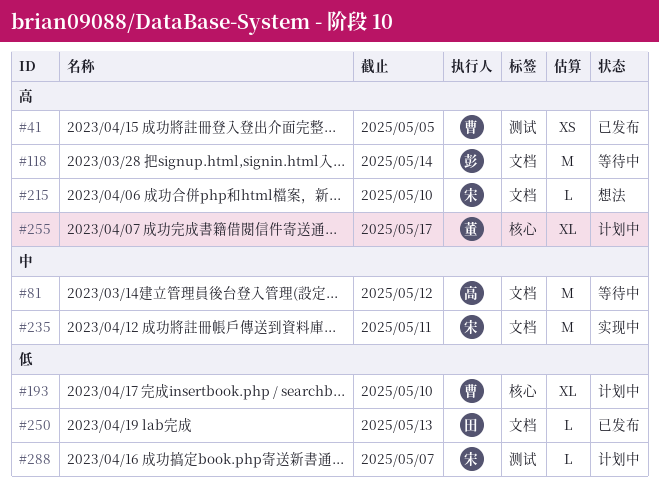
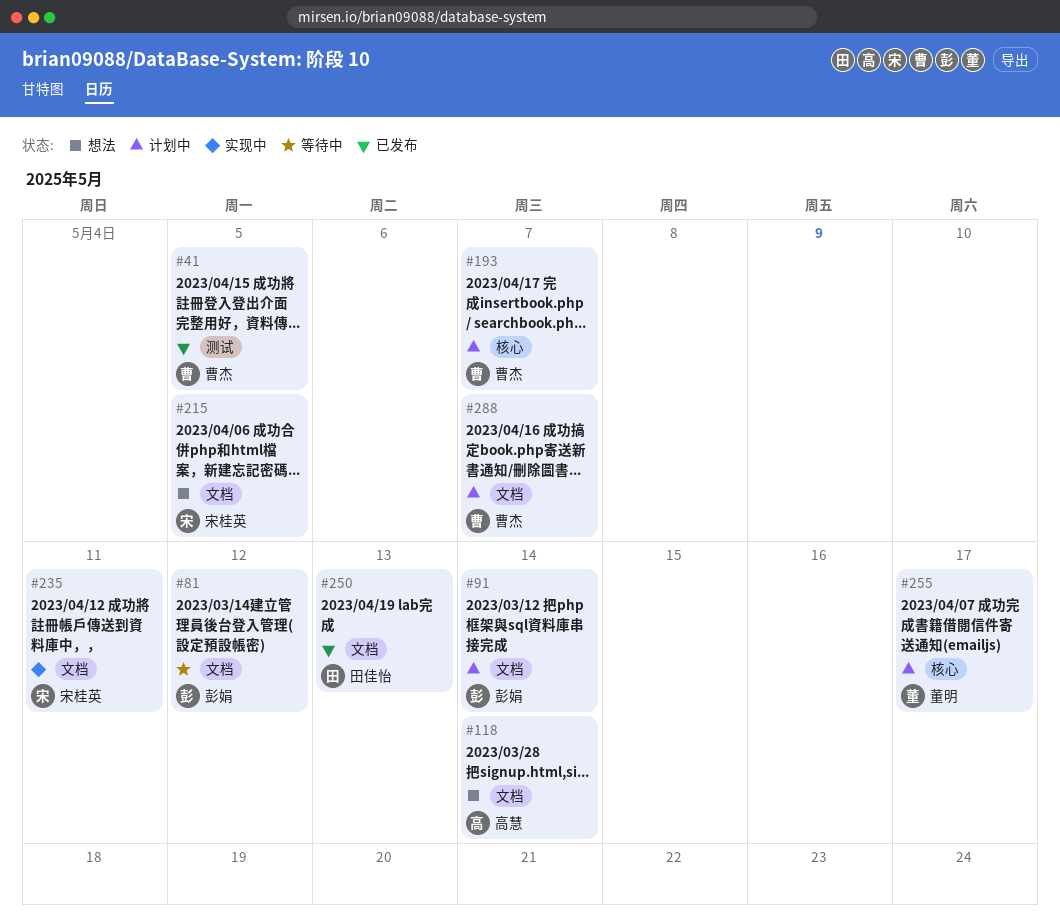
#81, owner: 高慧 -> 彭娟
#91: none -> present
#118, status: 等待中 -> 想法
#118, owner: 彭娟 -> 高慧
#193, due: May 10 -> May 7
#215, due: May 10 -> May 5
#288, owner: 宋桂英 -> 曹杰
#288, label: 测试 -> 文档

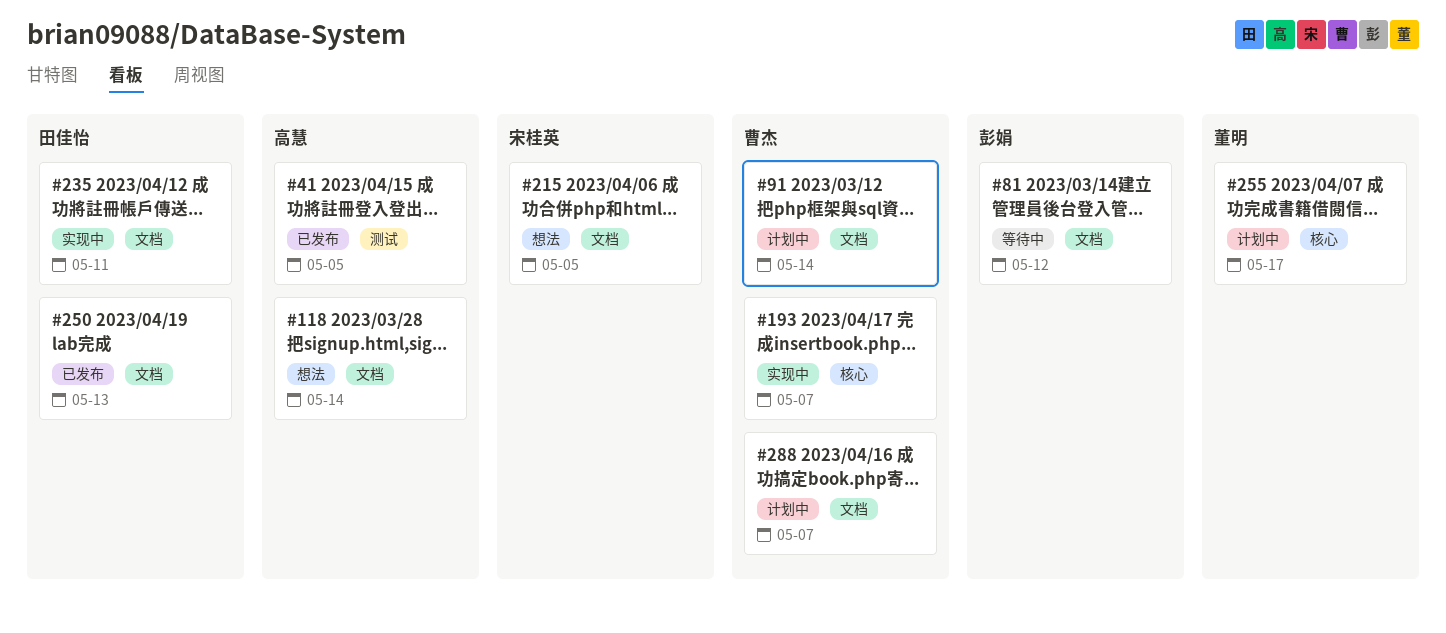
#41, owner: 曹杰 -> 高慧
#91, owner: 彭娟 -> 曹杰
#193, status: 计划中 -> 实现中
#235, owner: 宋桂英 -> 田佳怡

